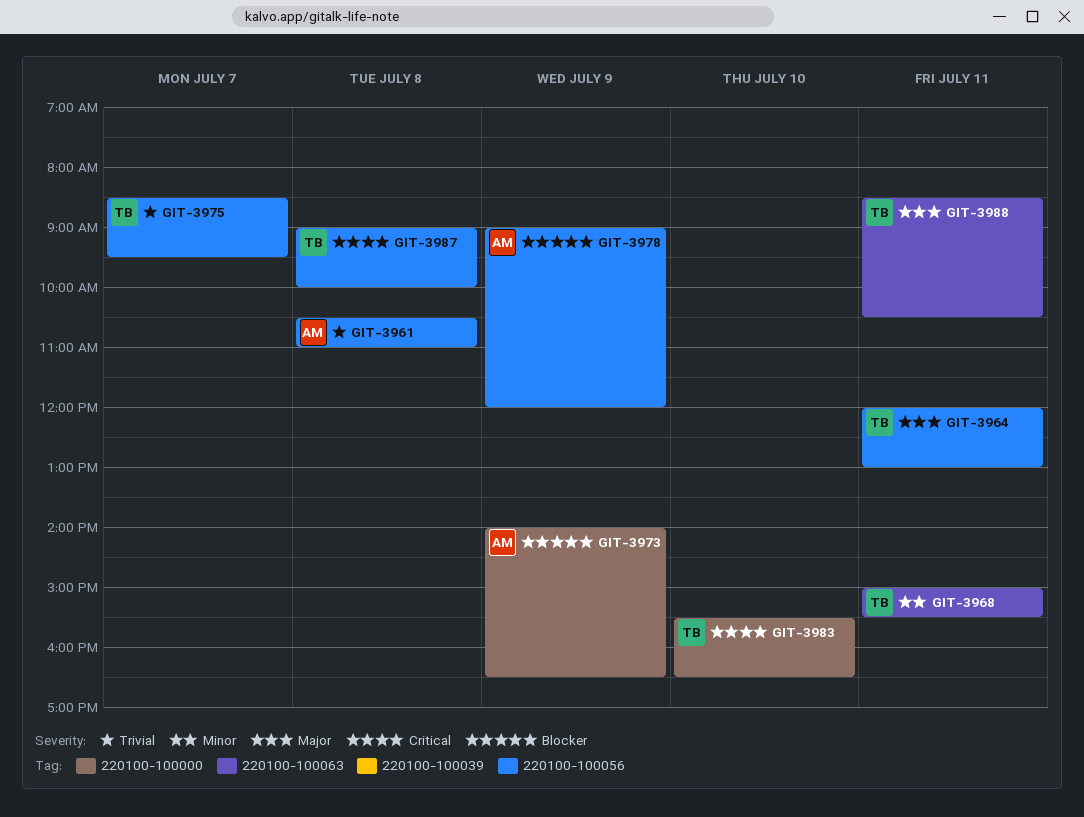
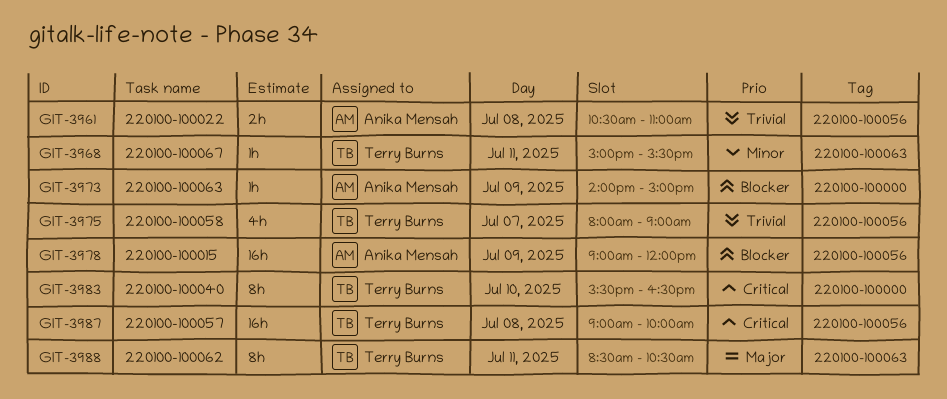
GIT-3964: present -> none
GIT-3973, ends: 16:30 -> 15:00
GIT-3975, begins: 08:30 -> 08:00
GIT-3975, ends: 09:30 -> 09:00

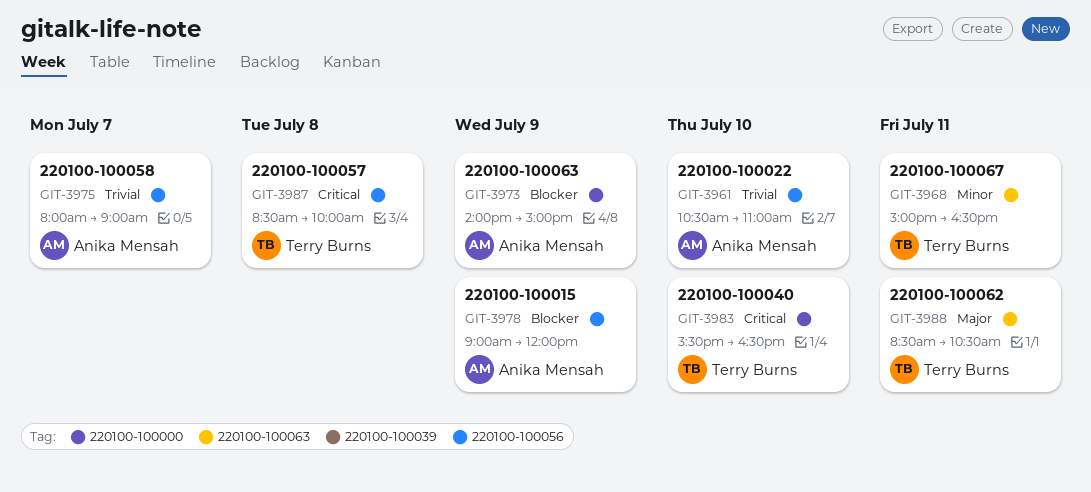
GIT-3961, day: Jul 8 -> Jul 10
GIT-3968, ends: 15:30 -> 16:30
GIT-3975, owner: Terry Burns -> Anika Mensah
GIT-3987, begins: 09:00 -> 08:30

